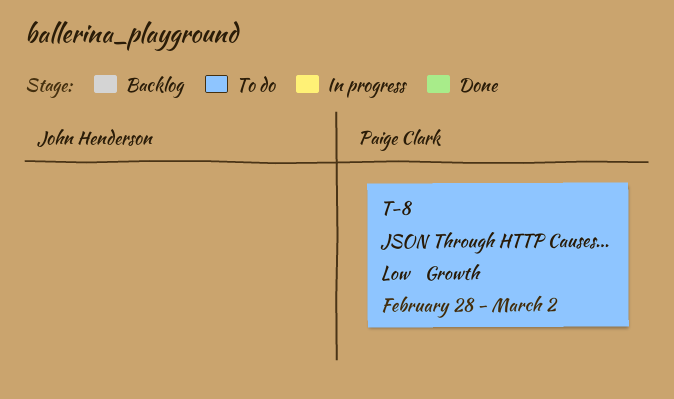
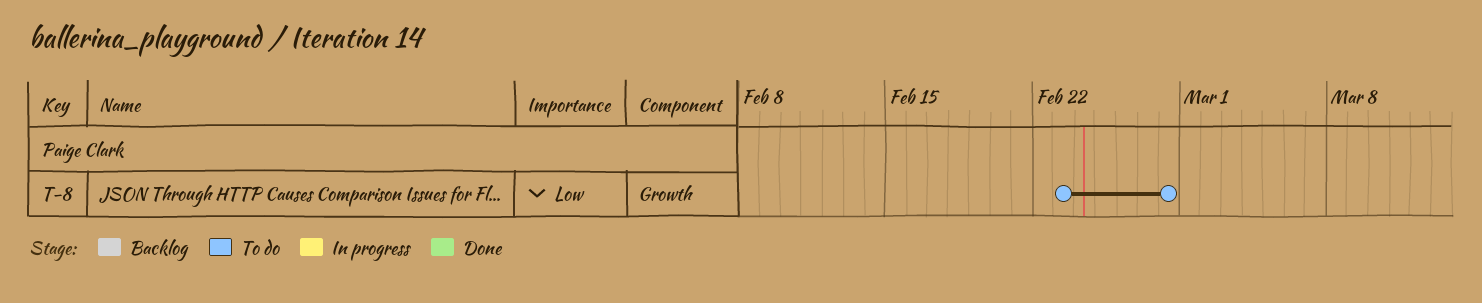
T-8, start: Feb 28 -> Feb 23
T-8, due: Mar 2 -> Feb 28

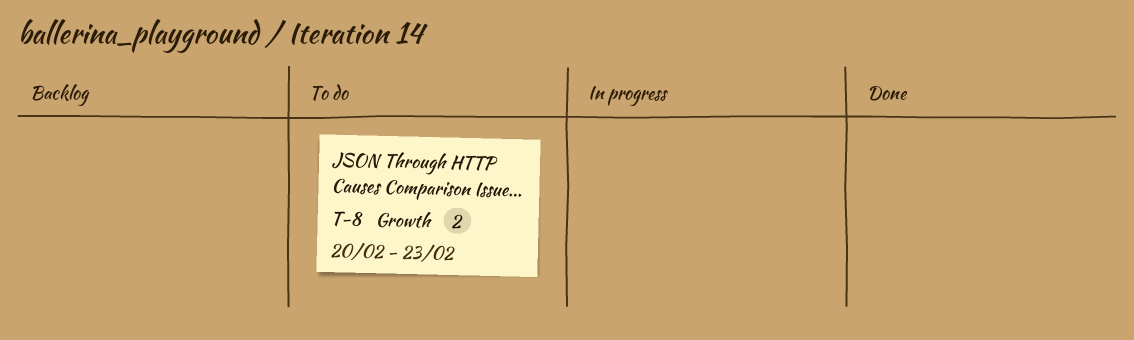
T-8, start: Feb 23 -> Feb 20
T-8, due: Feb 28 -> Feb 23

